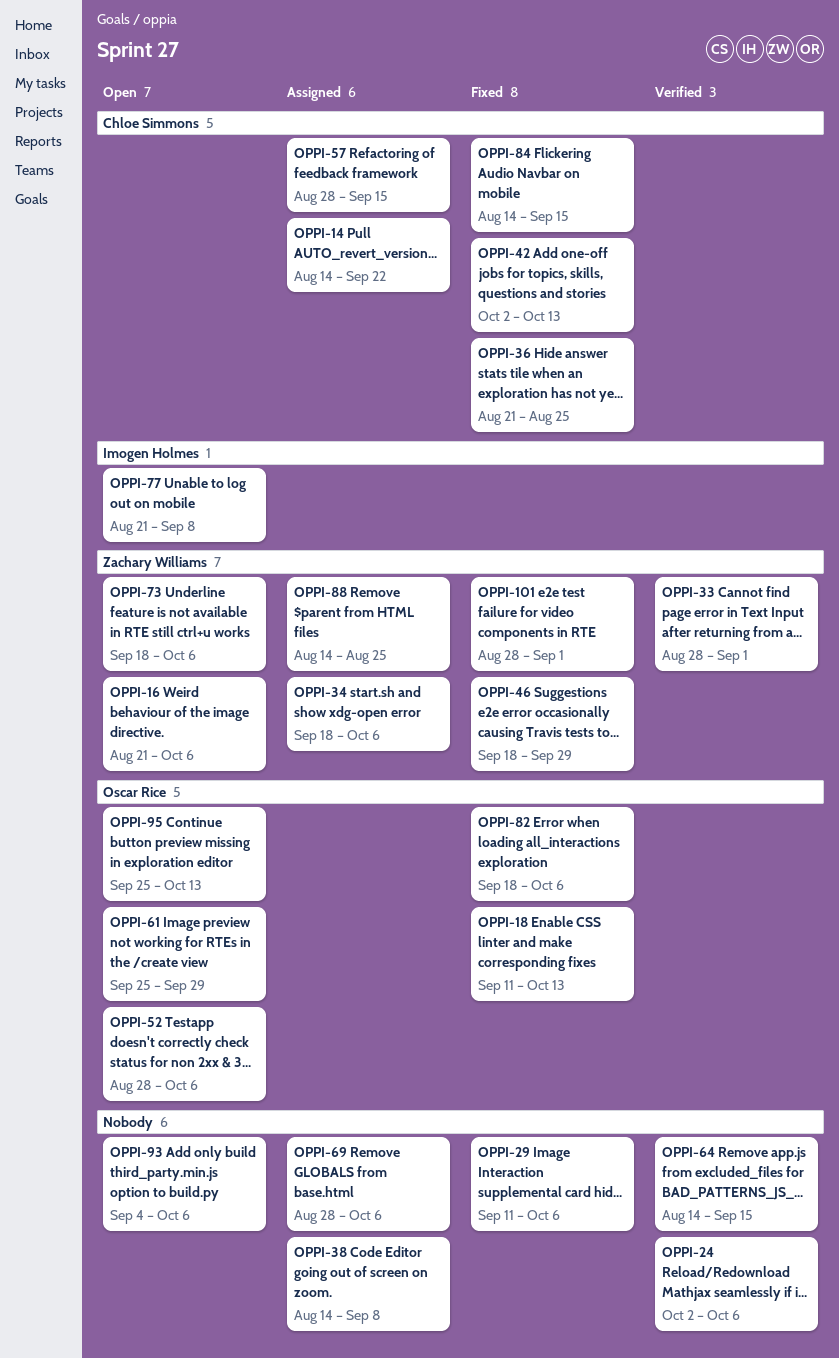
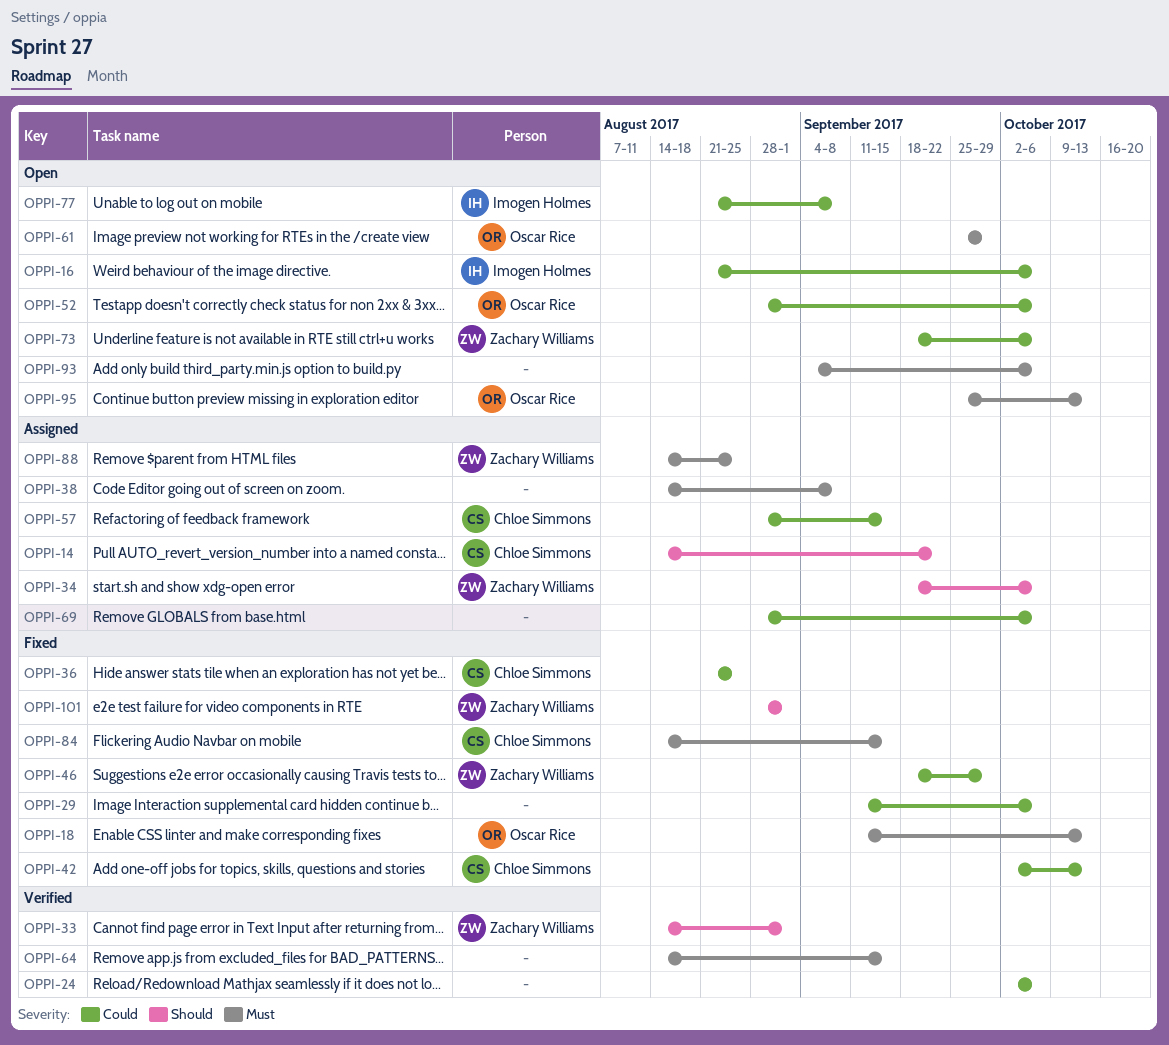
OPPI-16, owner: Zachary Williams -> Imogen Holmes
OPPI-33, start: Aug 28 -> Aug 14
OPPI-82: present -> none

